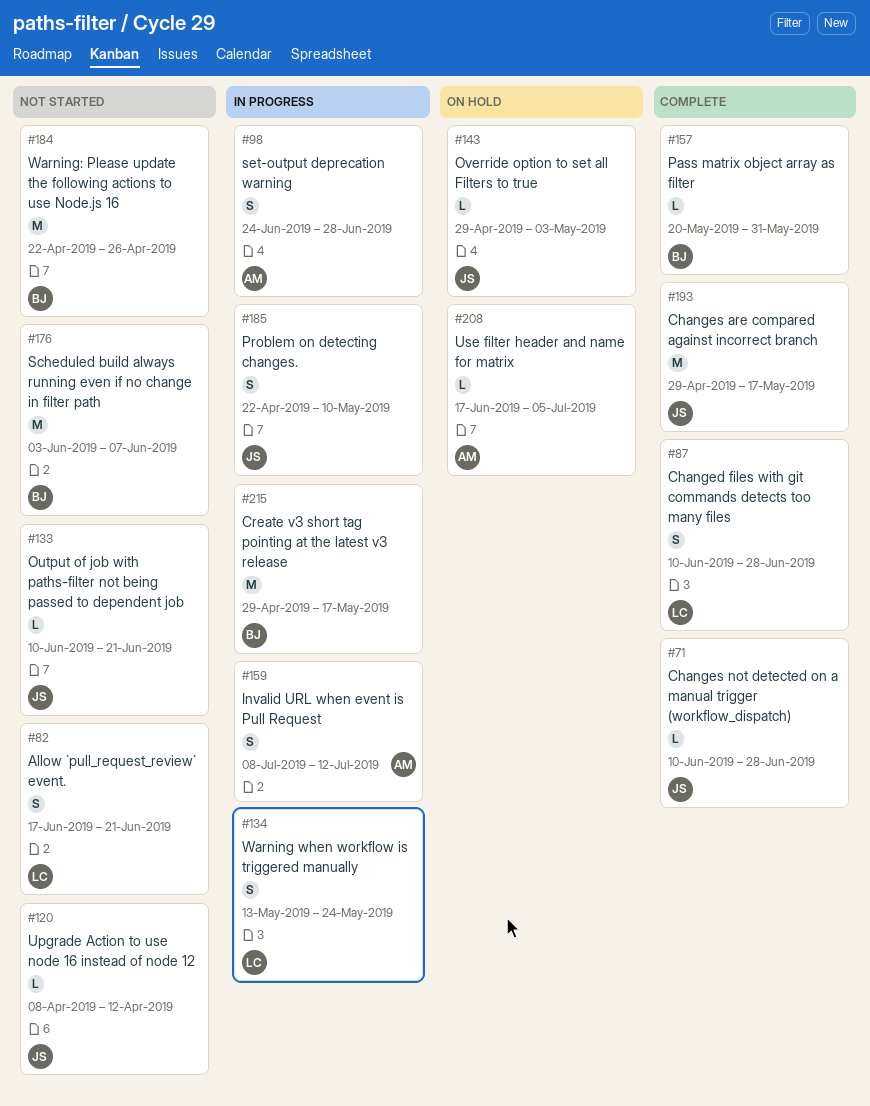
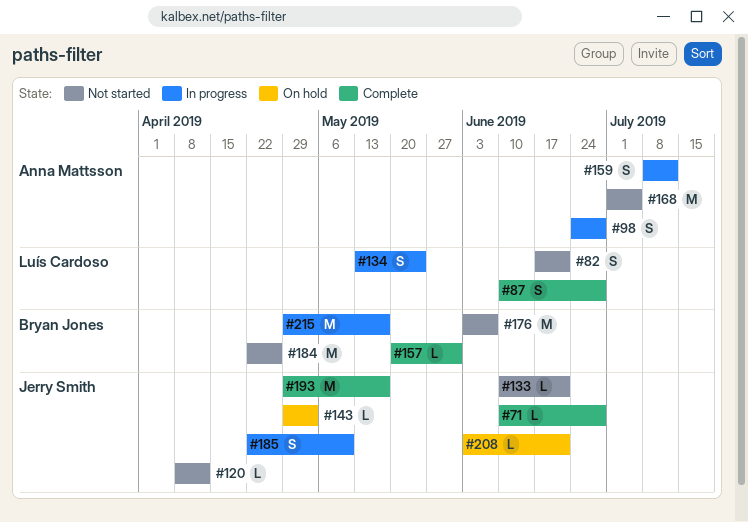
#168: none -> present
#208, owner: Anna Mattsson -> Jerry Smith
#208, start: Jun 17 -> Jun 3
#208, due: Jul 5 -> Jun 21

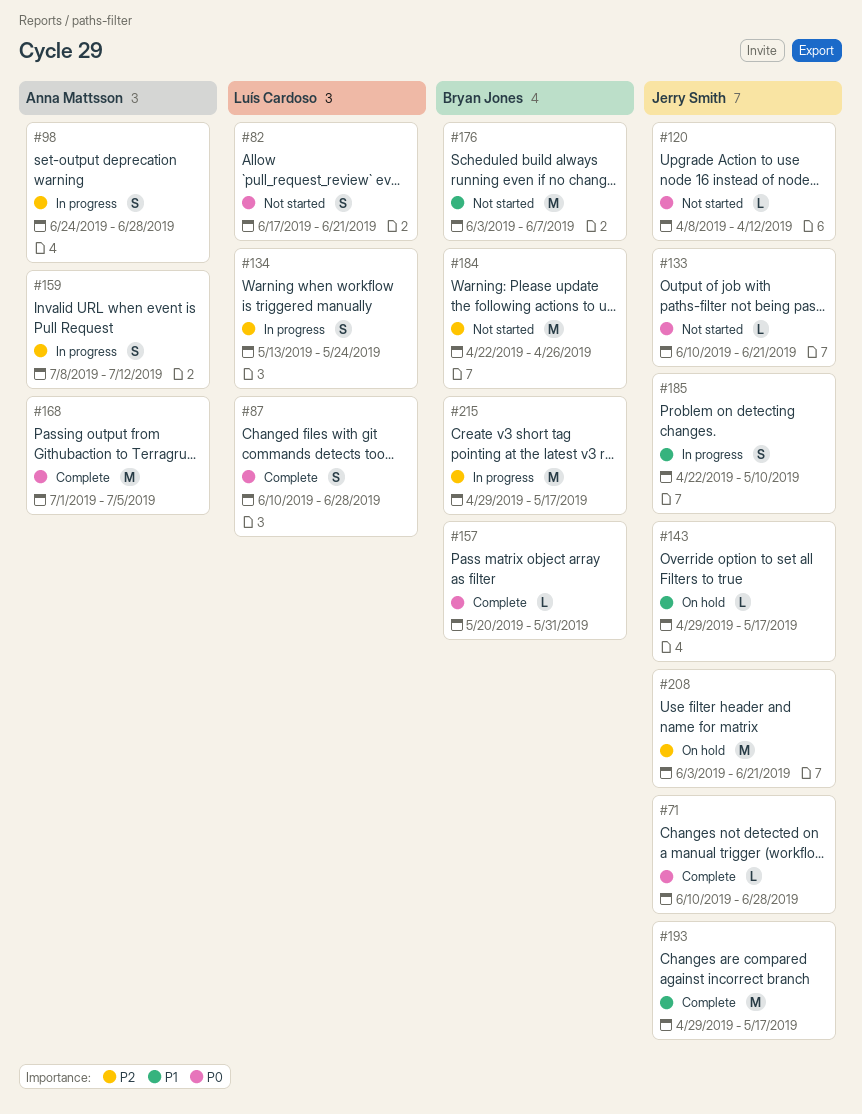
#143, due: May 3 -> May 17
#168, status: Not started -> Complete
#208, estimate: L -> M

